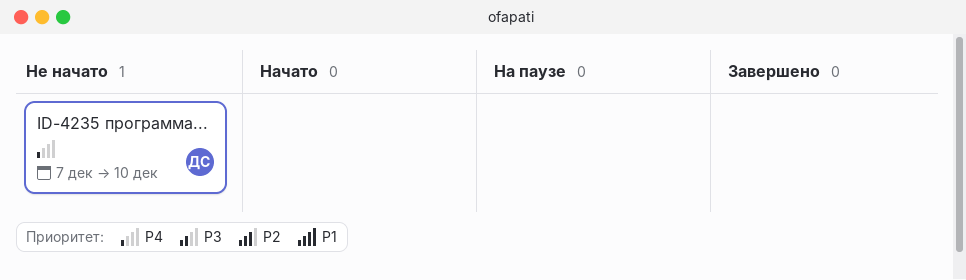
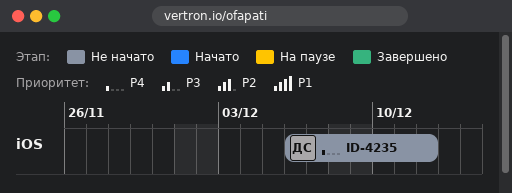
ID-4235, start: Dec 7 -> Dec 6
ID-4235, due: Dec 10 -> Dec 12

